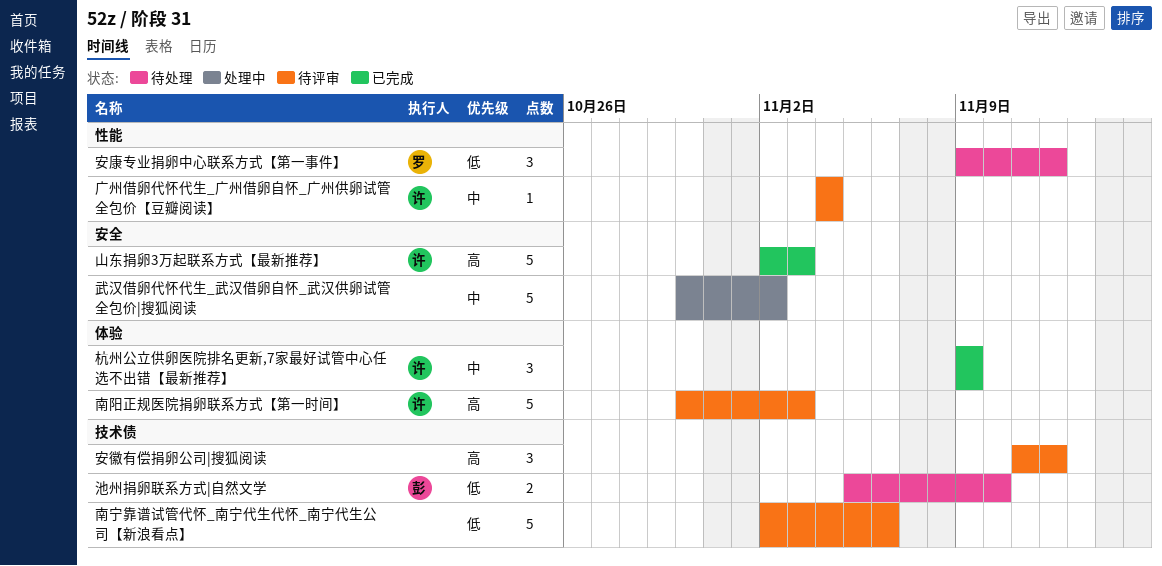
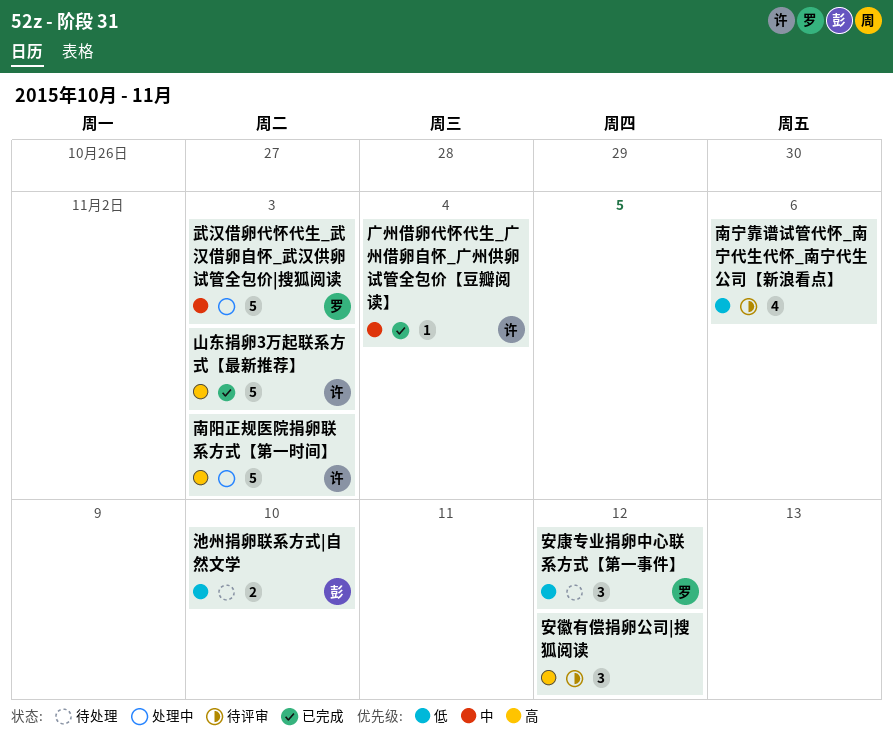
南宁靠谱试管代怀_南宁代生代怀_南宁代生公司【新浪看点】, estimate: 5 -> 4
南阳正规医院捐卵联系方式【第一时间】, status: 待评审 -> 处理中
广州借卵代怀代生_广州借卵自怀_广州供卵试管全包价【豆瓣阅读】, status: 待评审 -> 已完成
杭州公立供卵医院排名更新,7家最好试管中心任选不出错【最新推荐】: present -> none
武汉借卵代怀代生_武汉借卵自怀_武汉供卵试管全包价|搜狐阅读, owner: none -> 罗
武汉借卵代怀代生_武汉借卵自怀_武汉供卵试管全包价|搜狐阅读, due: Nov 2 -> Nov 3

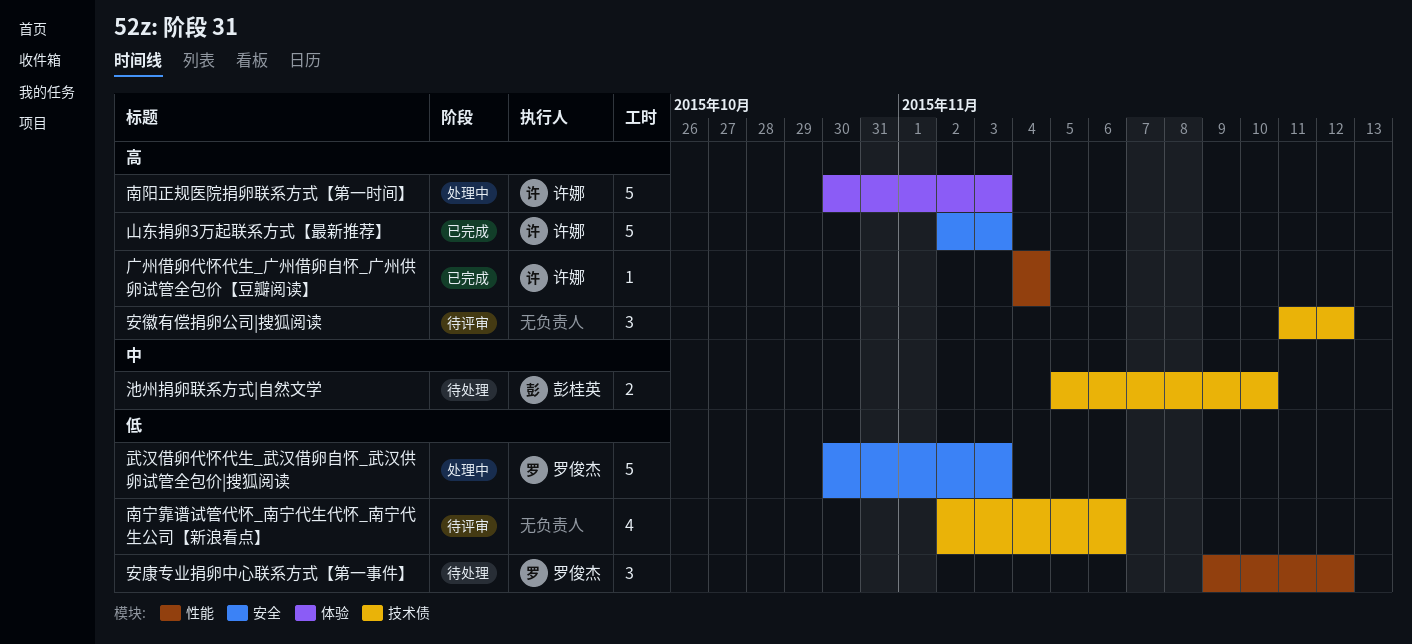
广州借卵代怀代生_广州借卵自怀_广州供卵试管全包价【豆瓣阅读】, priority: 中 -> 高
武汉借卵代怀代生_武汉借卵自怀_武汉供卵试管全包价|搜狐阅读, priority: 中 -> 低
池州捐卵联系方式|自然文学, priority: 低 -> 中

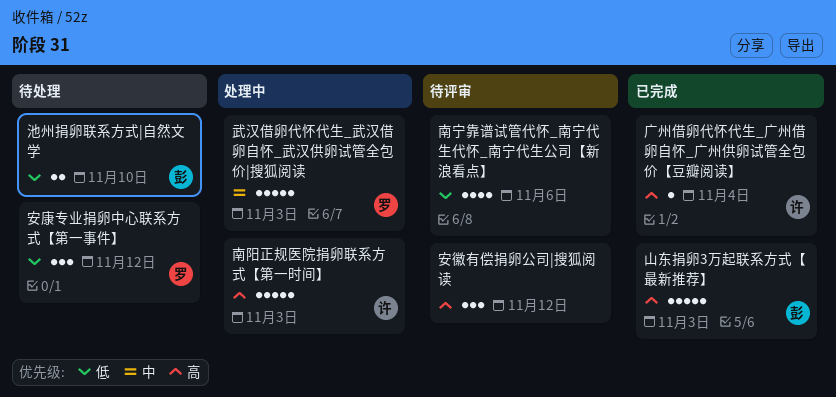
山东捐卵3万起联系方式【最新推荐】, owner: 许娜 -> 彭桂英
武汉借卵代怀代生_武汉借卵自怀_武汉供卵试管全包价|搜狐阅读, priority: 低 -> 中
池州捐卵联系方式|自然文学, priority: 中 -> 低

